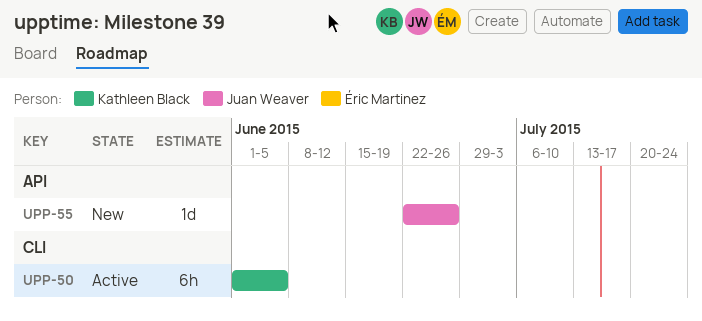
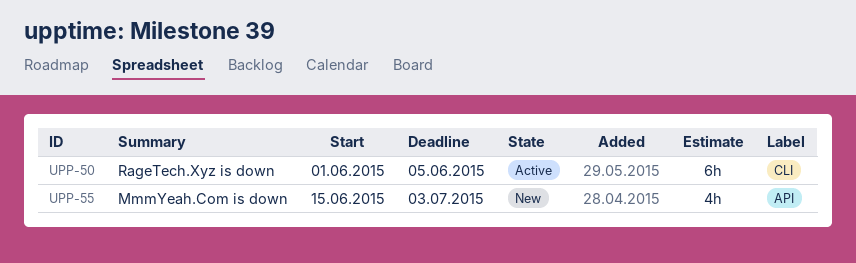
UPP-55, estimate: 1d -> 4h
UPP-55, start: Jun 22 -> Jun 15
UPP-55, due: Jun 26 -> Jul 3

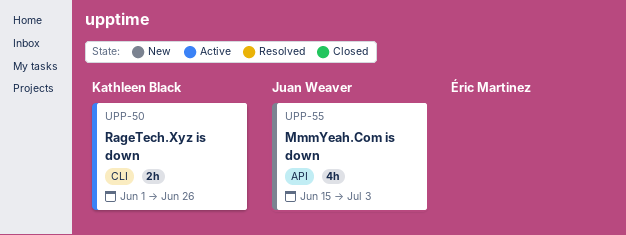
UPP-50, estimate: 6h -> 2h
UPP-50, due: Jun 5 -> Jun 26

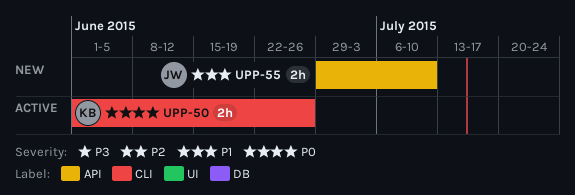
UPP-55, estimate: 4h -> 2h
UPP-55, start: Jun 15 -> Jun 29
UPP-55, due: Jul 3 -> Jul 10

